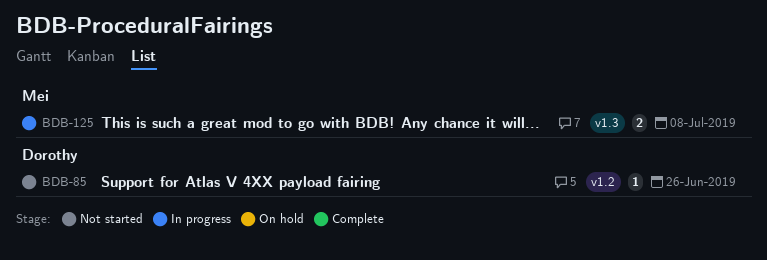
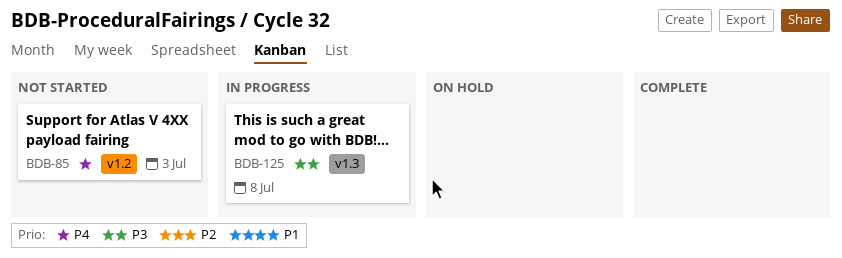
BDB-85, due: Jun 26 -> Jul 3

